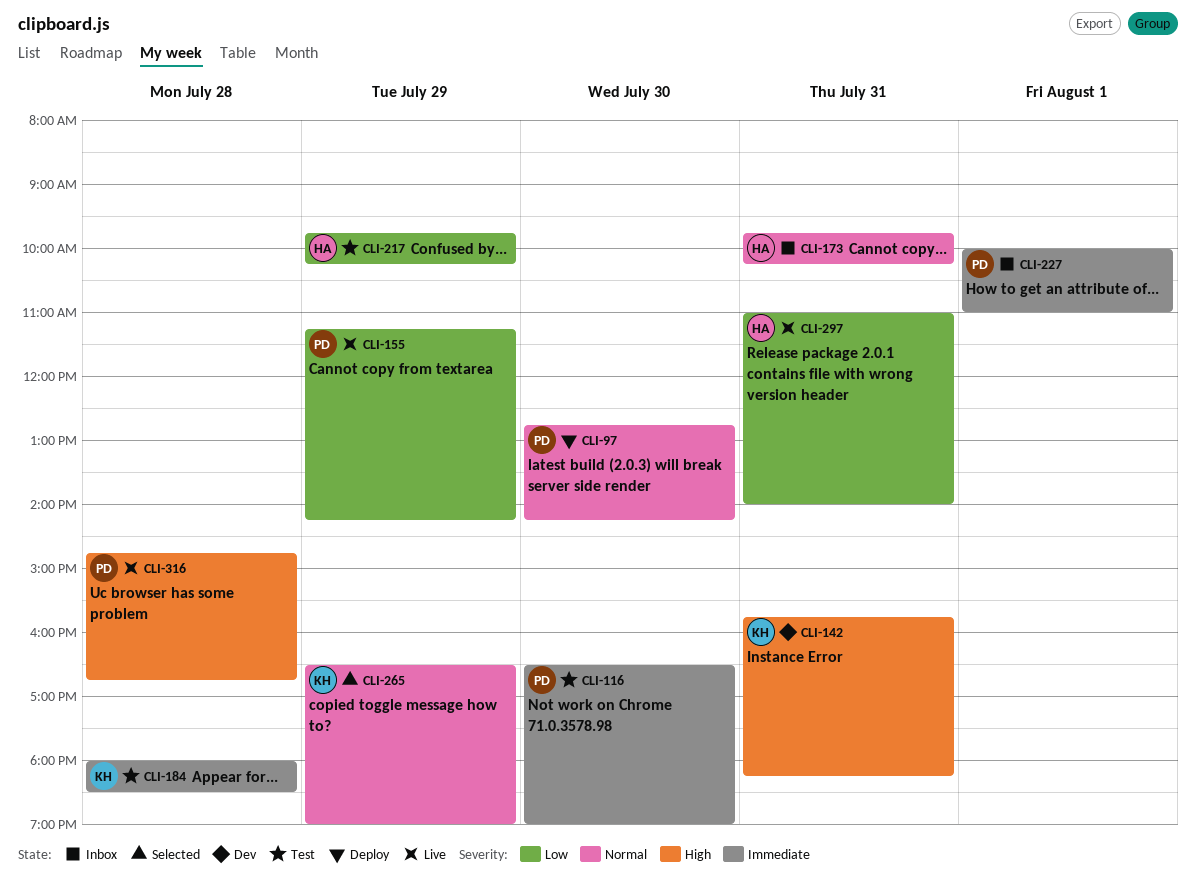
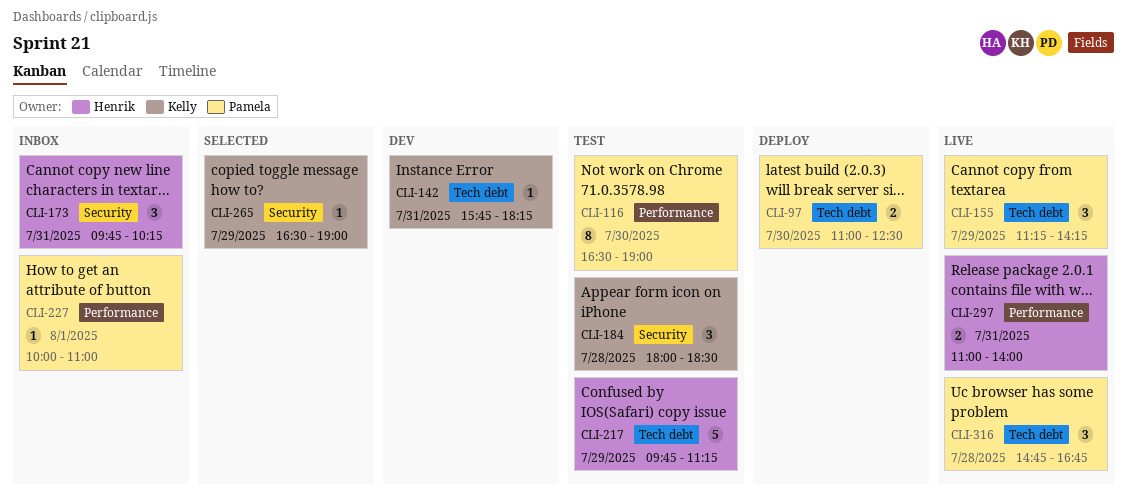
CLI-97, begins: 12:45 -> 11:00
CLI-97, ends: 14:15 -> 12:30
CLI-217, ends: 10:15 -> 11:15

